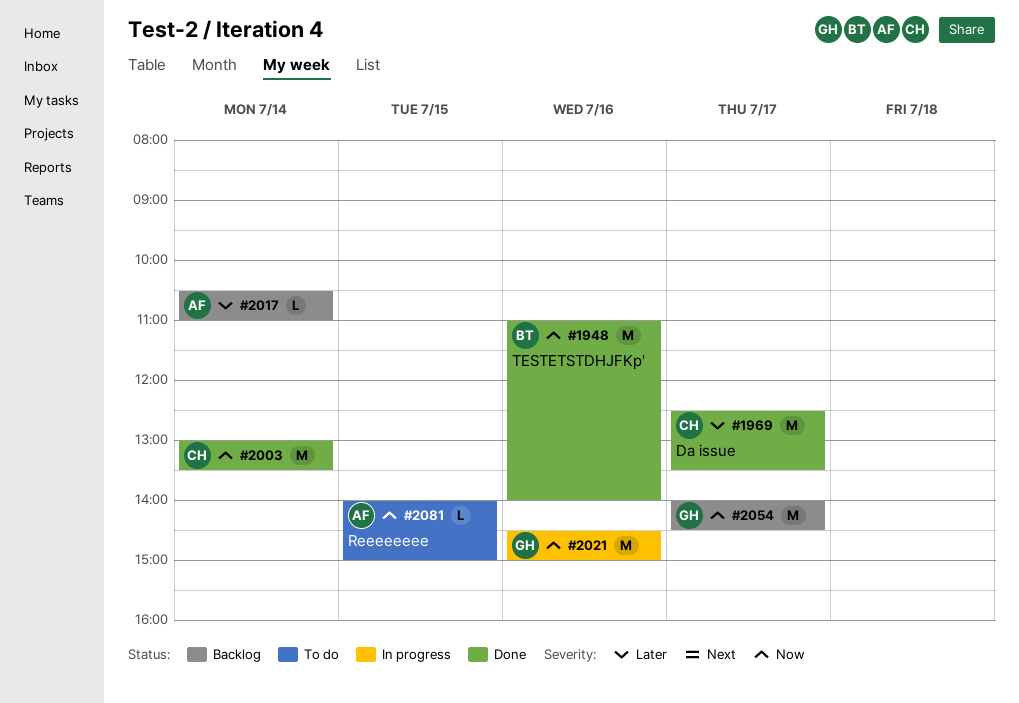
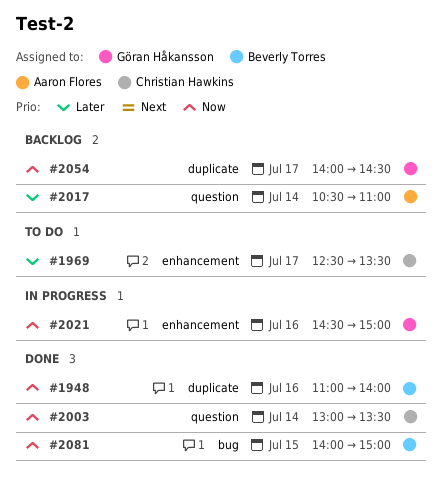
#1969, status: Done -> To do
#2081, status: To do -> Done
#2081, owner: Aaron Flores -> Beverly Torres

